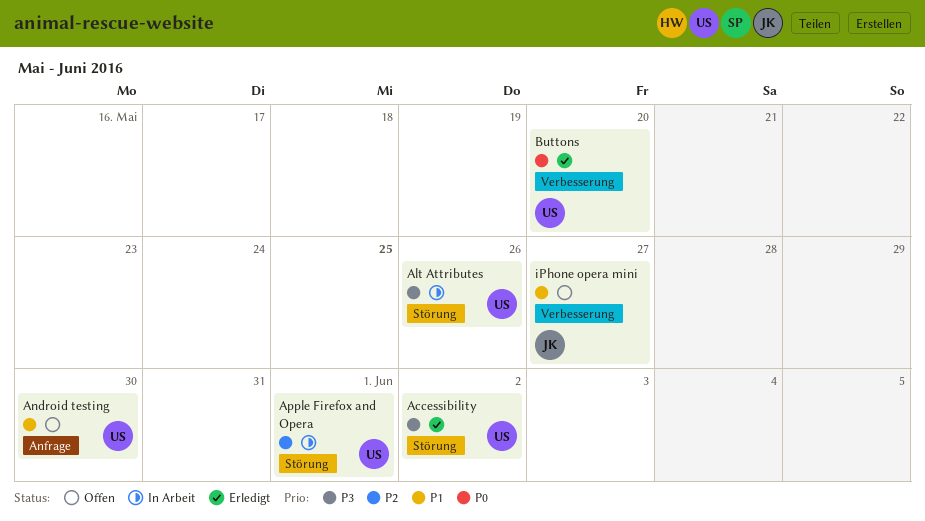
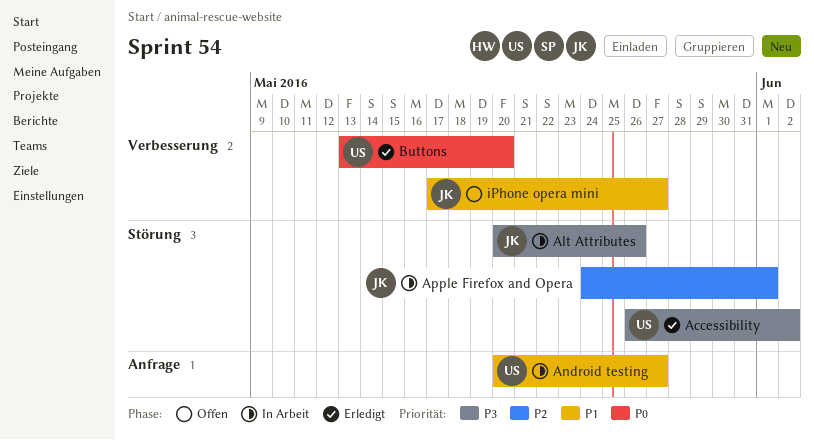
Alt Attributes, owner: US -> JK
Android testing, status: Offen -> In Arbeit
Android testing, due: May 30 -> May 27
Apple Firefox and Opera, owner: US -> JK

